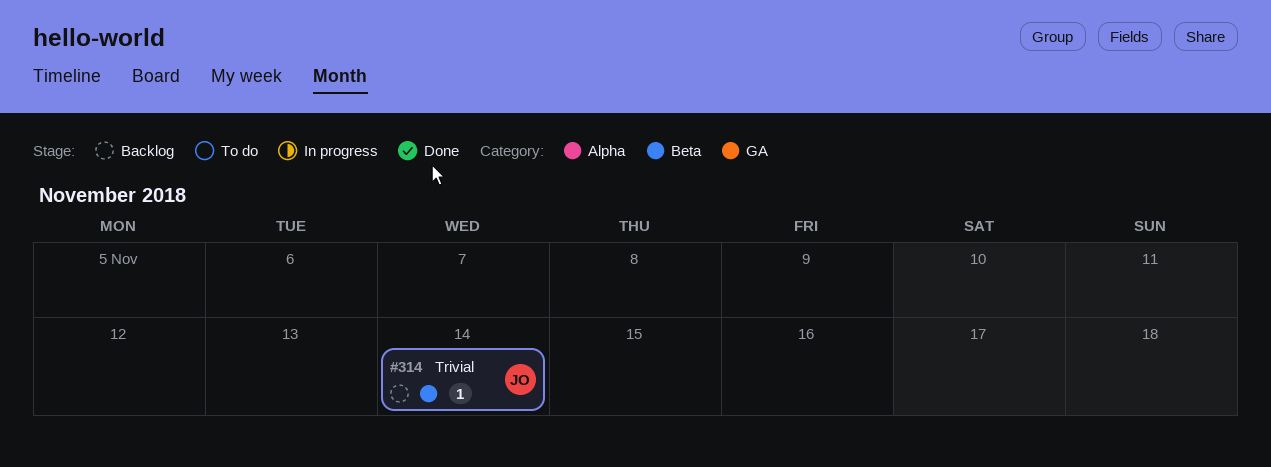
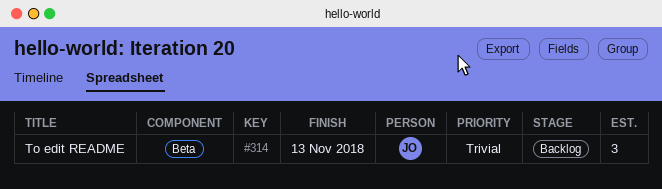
#314, estimate: 1 -> 3
#314, due: Nov 14 -> Nov 13

